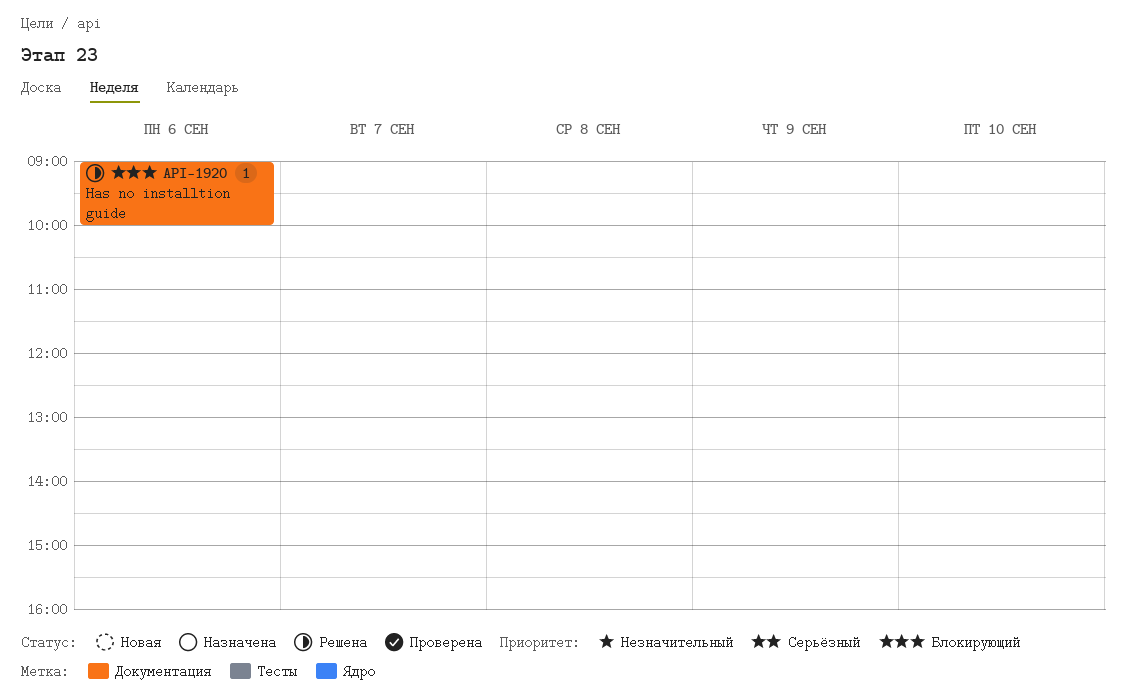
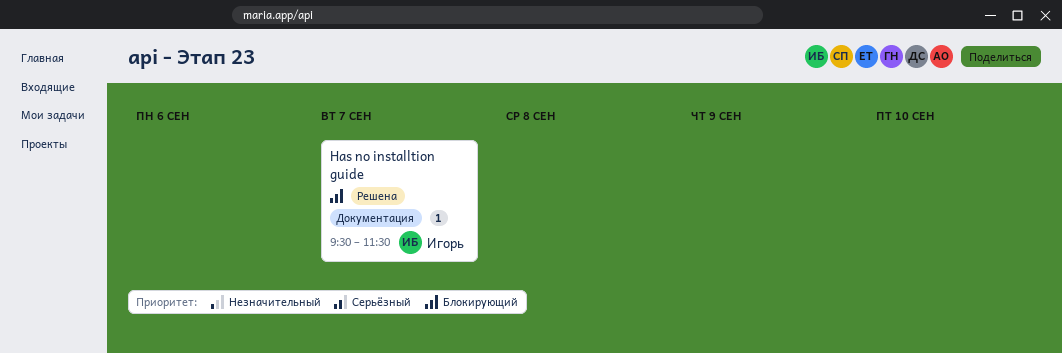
Has no installtion guide, day: Sep 6 -> Sep 7
Has no installtion guide, begins: 09:00 -> 09:30
Has no installtion guide, ends: 10:00 -> 11:30

